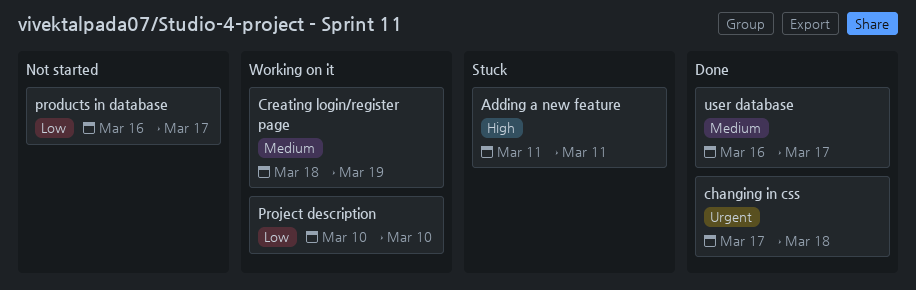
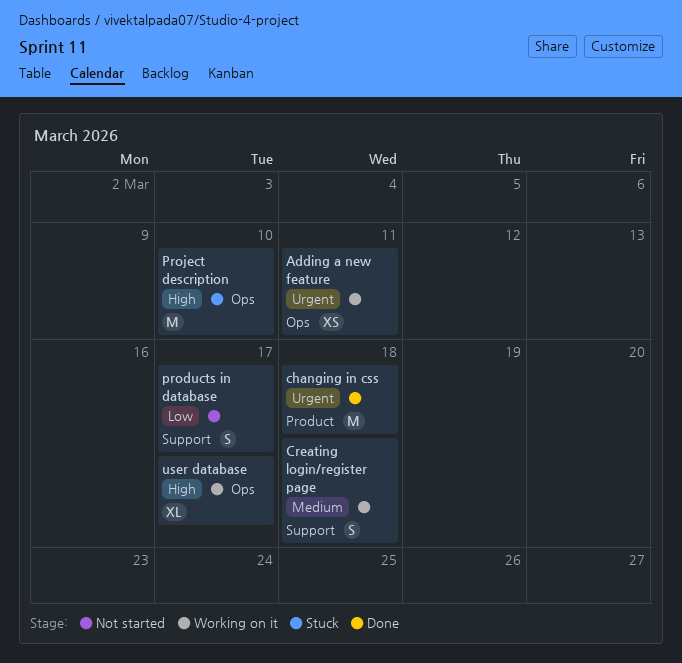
Adding a new feature, status: Stuck -> Working on it
Adding a new feature, priority: High -> Urgent
Creating login/register page, due: Mar 19 -> Mar 18
Project description, status: Working on it -> Stuck
Project description, priority: Low -> High
user database, status: Done -> Working on it
user database, priority: Medium -> High

